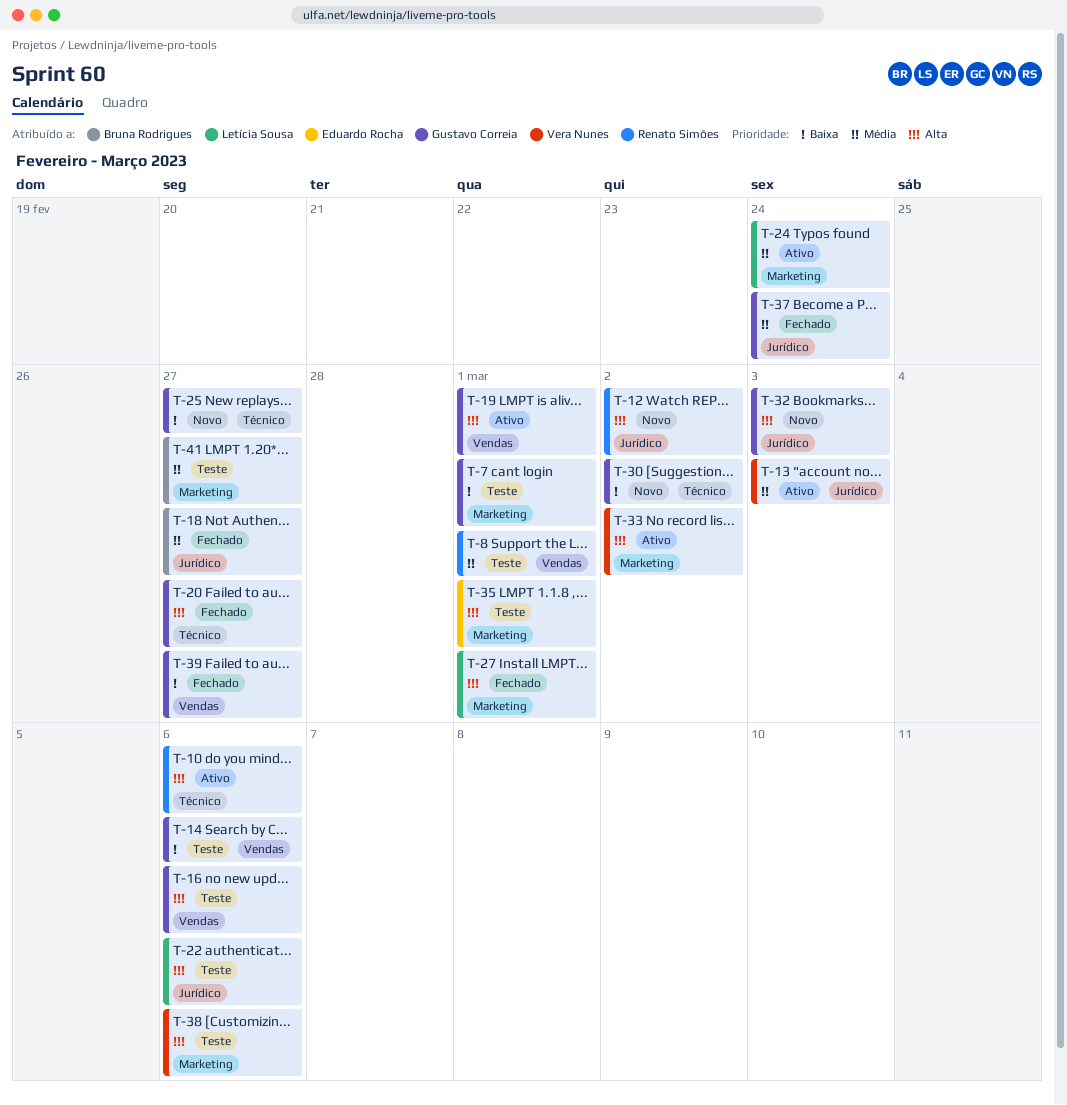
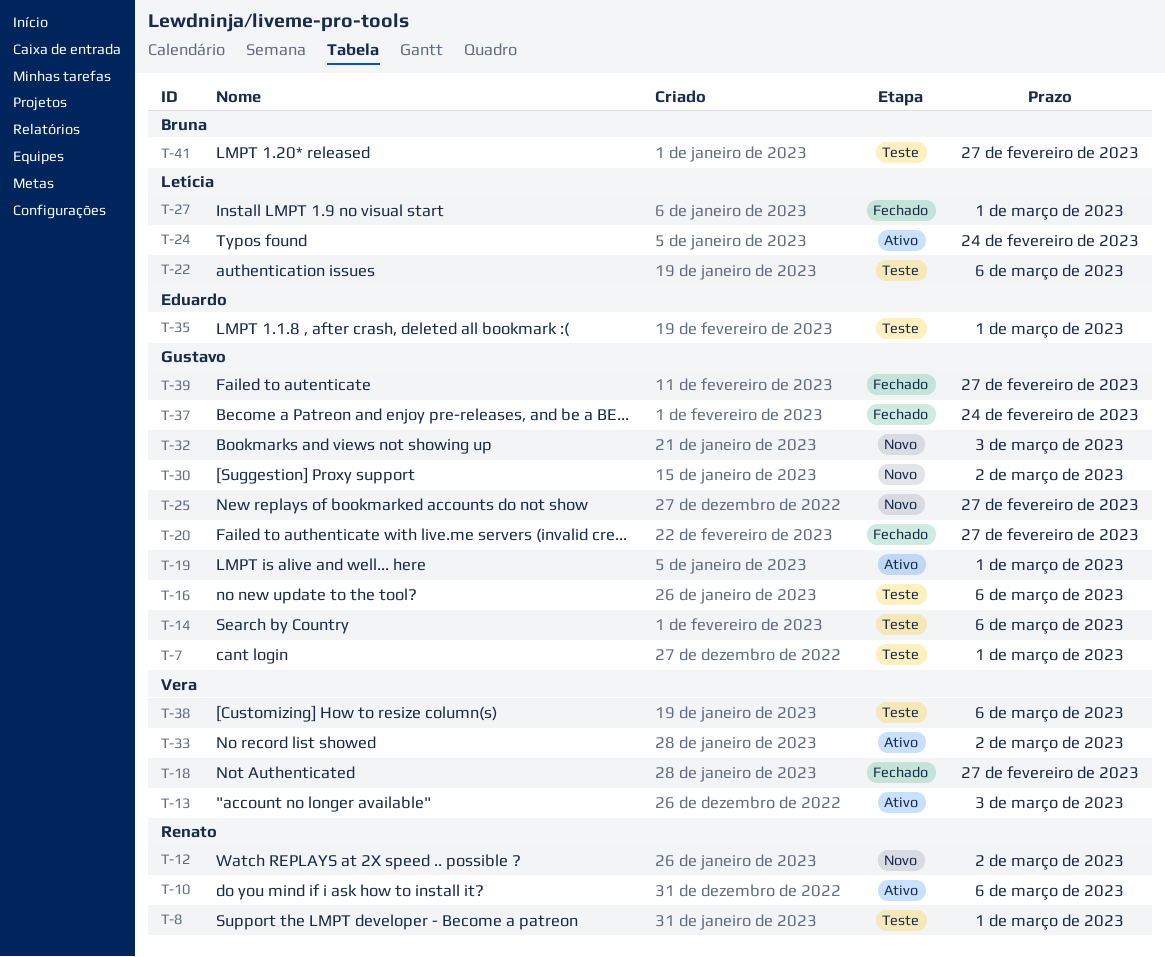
T-18, owner: Bruna Rodrigues -> Vera Nunes

